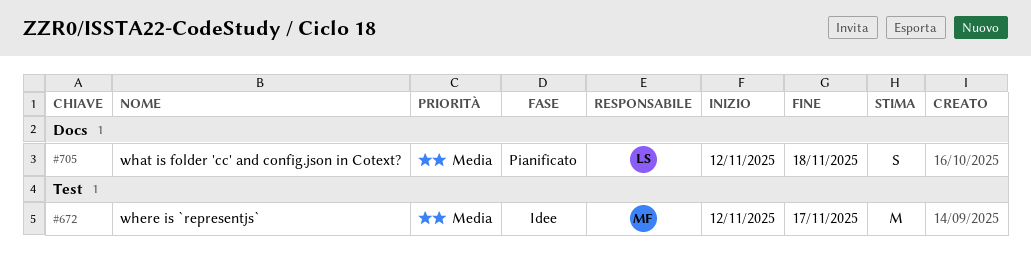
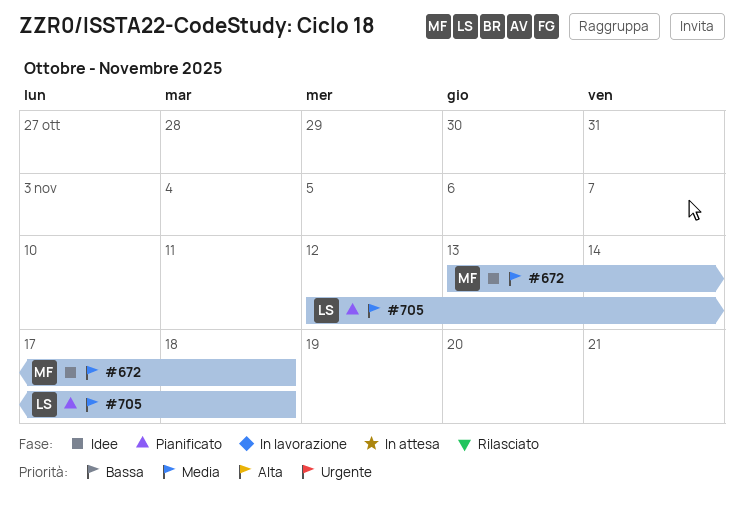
#672, start: Nov 12 -> Nov 13
#672, due: Nov 17 -> Nov 18

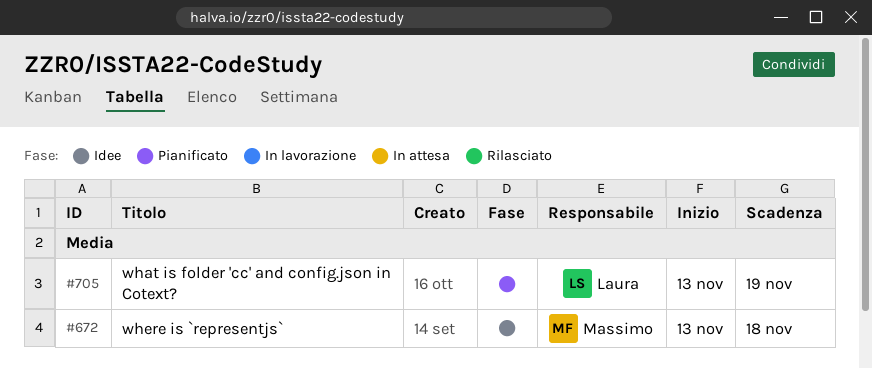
#705, start: Nov 12 -> Nov 13
#705, due: Nov 18 -> Nov 19

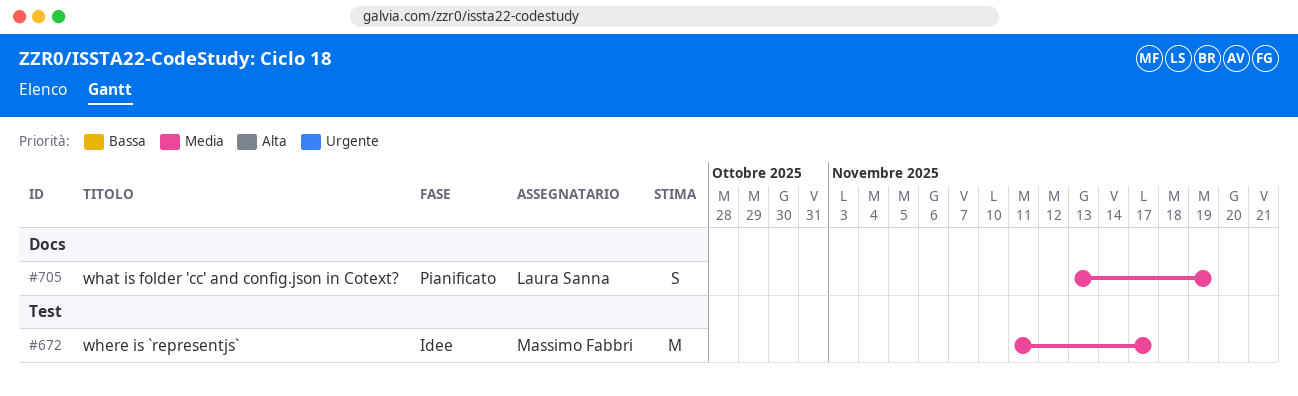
#672, start: Nov 13 -> Nov 11
#672, due: Nov 18 -> Nov 17

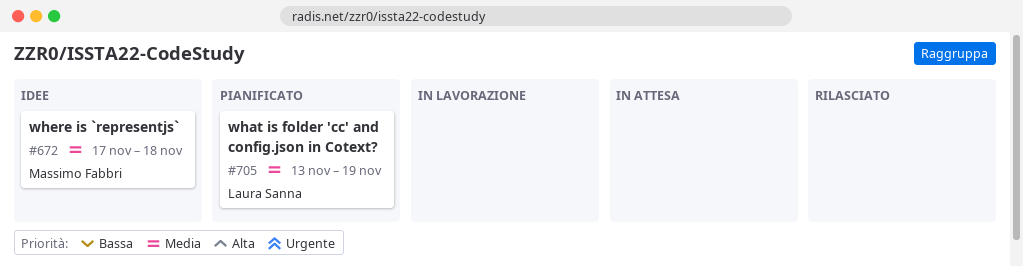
#672, start: Nov 11 -> Nov 17
#672, due: Nov 17 -> Nov 18

